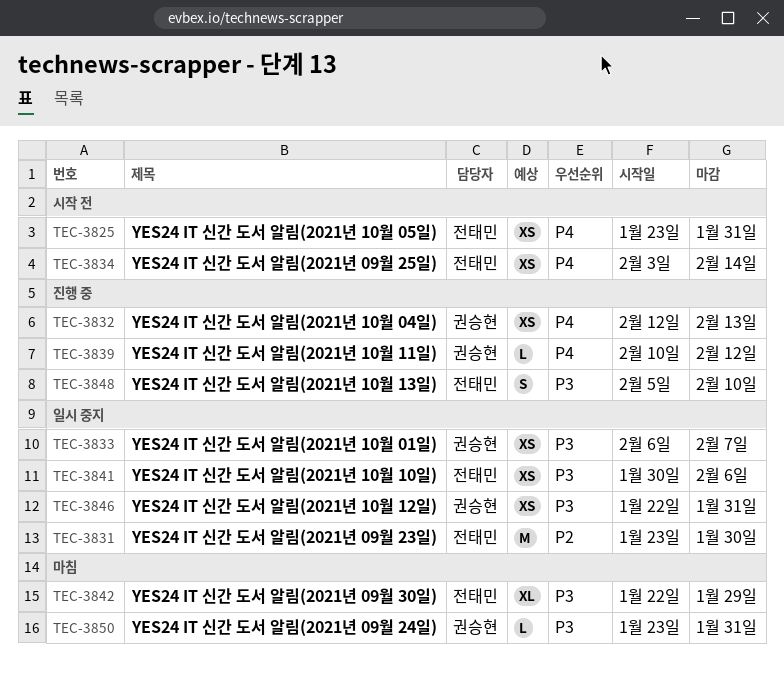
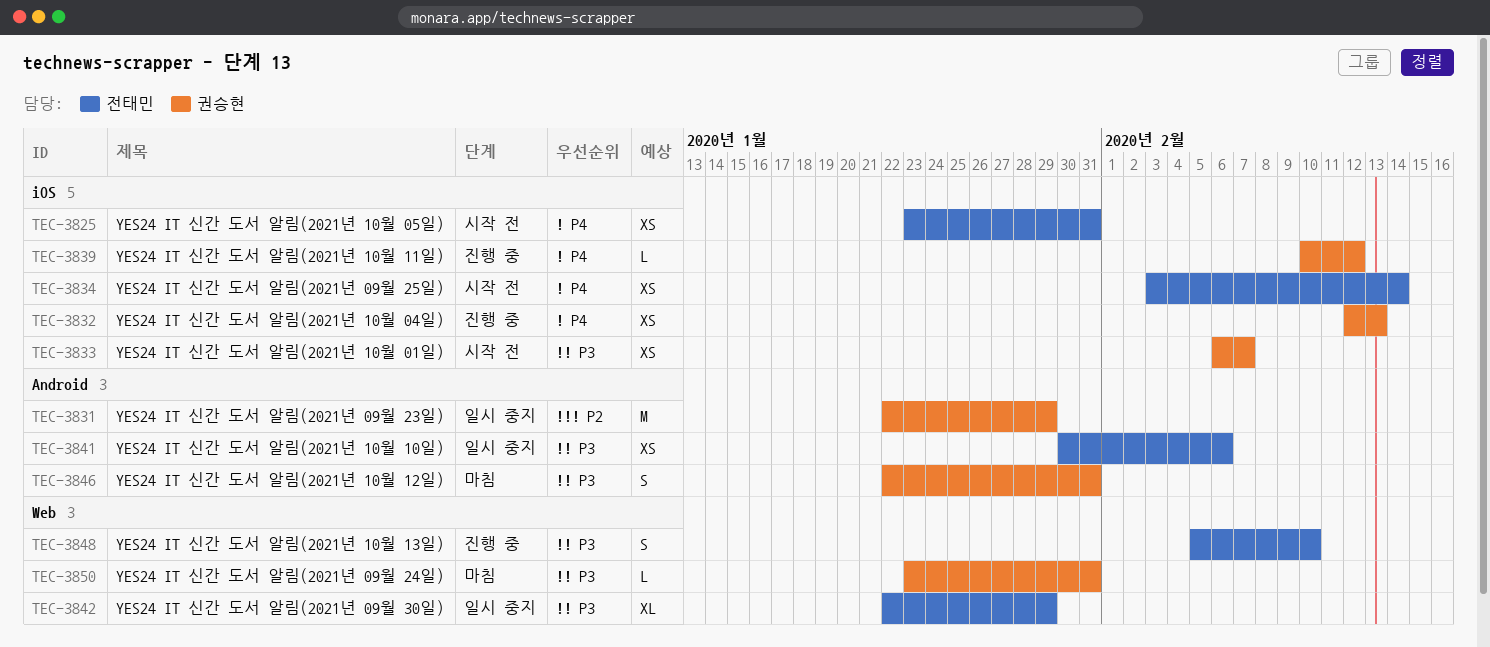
TEC-3831, owner: 전태민 -> 권승현
TEC-3831, start: Jan 23 -> Jan 22
TEC-3831, due: Jan 30 -> Jan 29
TEC-3833, status: 일시 중지 -> 시작 전
TEC-3842, status: 마침 -> 일시 중지
TEC-3846, status: 일시 중지 -> 마침
TEC-3846, estimate: XS -> S

